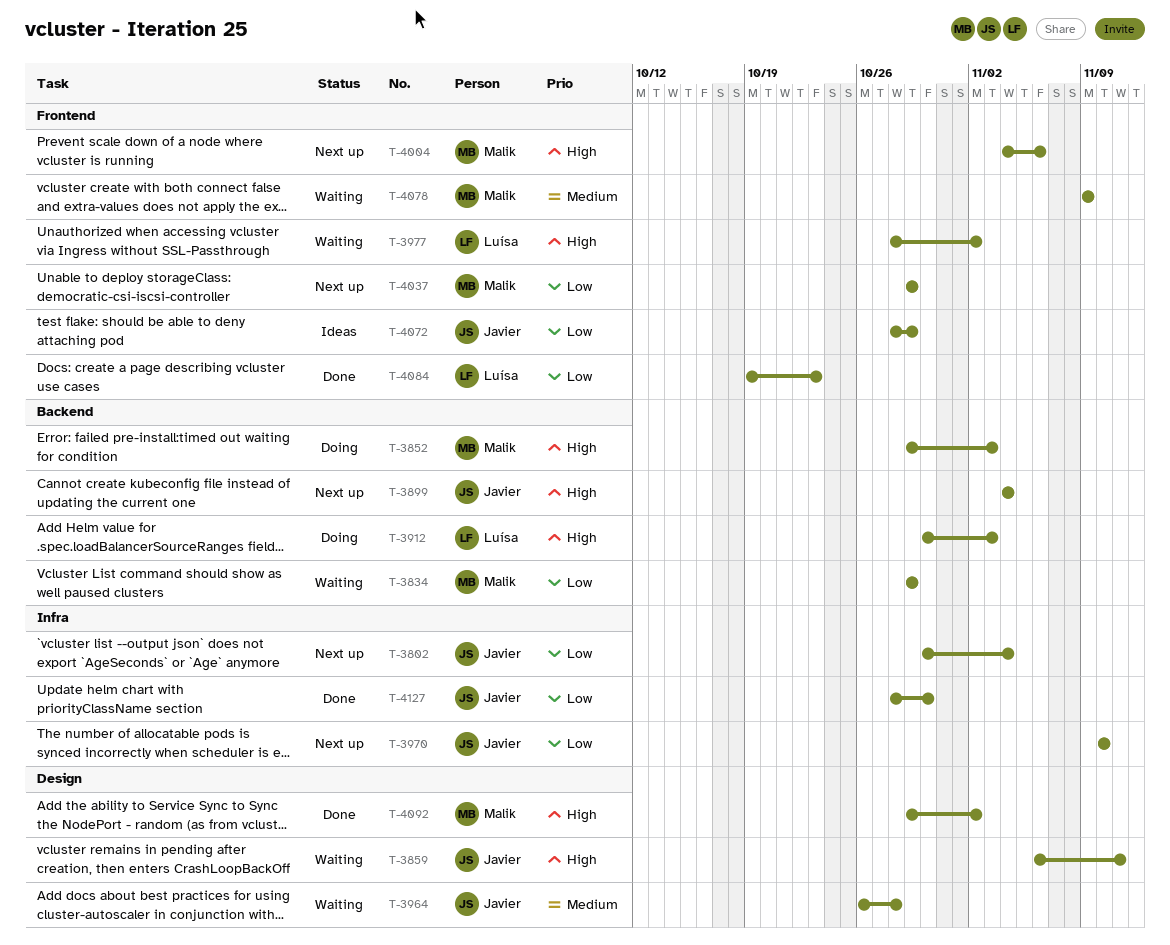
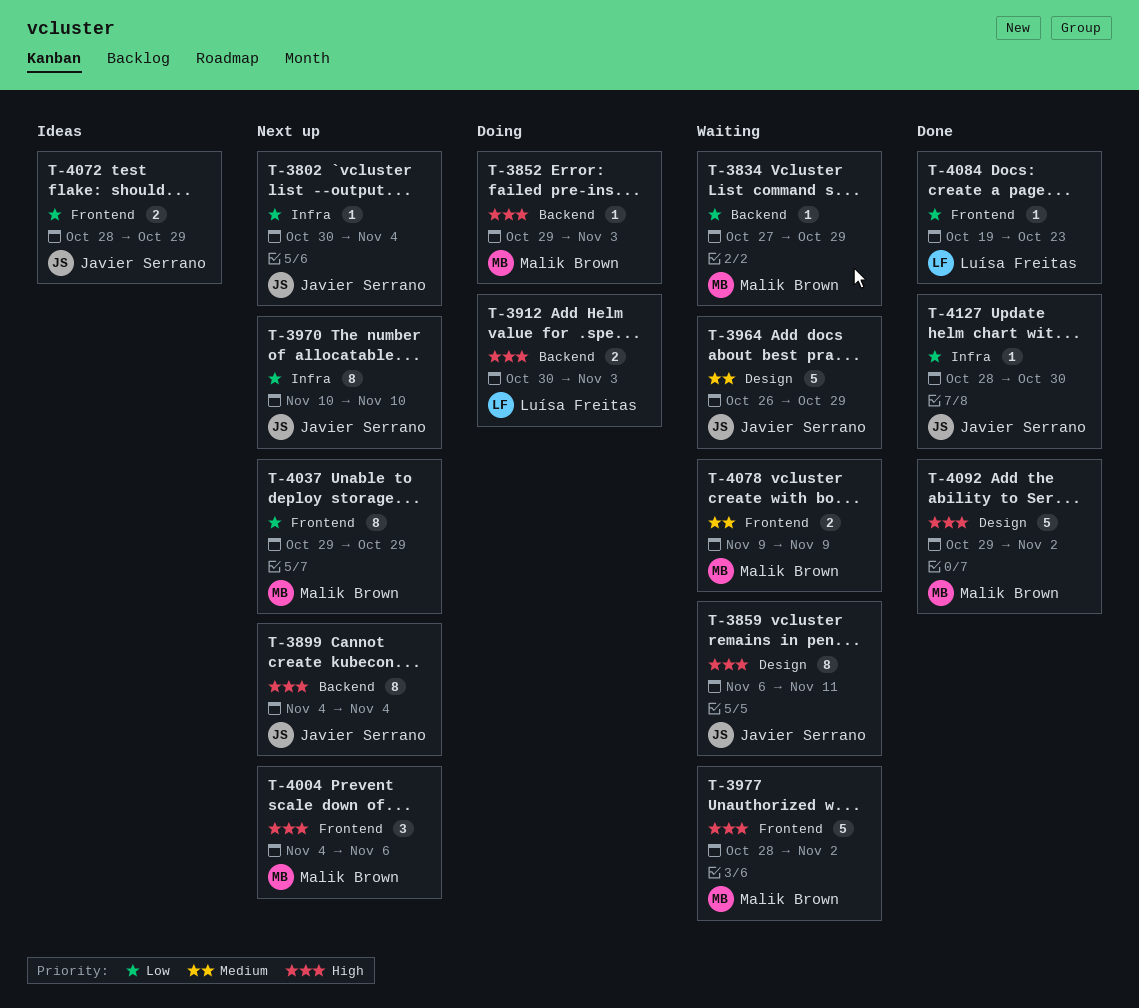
T-3834, start: Oct 29 -> Oct 27
T-3964, due: Oct 28 -> Oct 29
T-3977, owner: Luísa Freitas -> Malik Brown

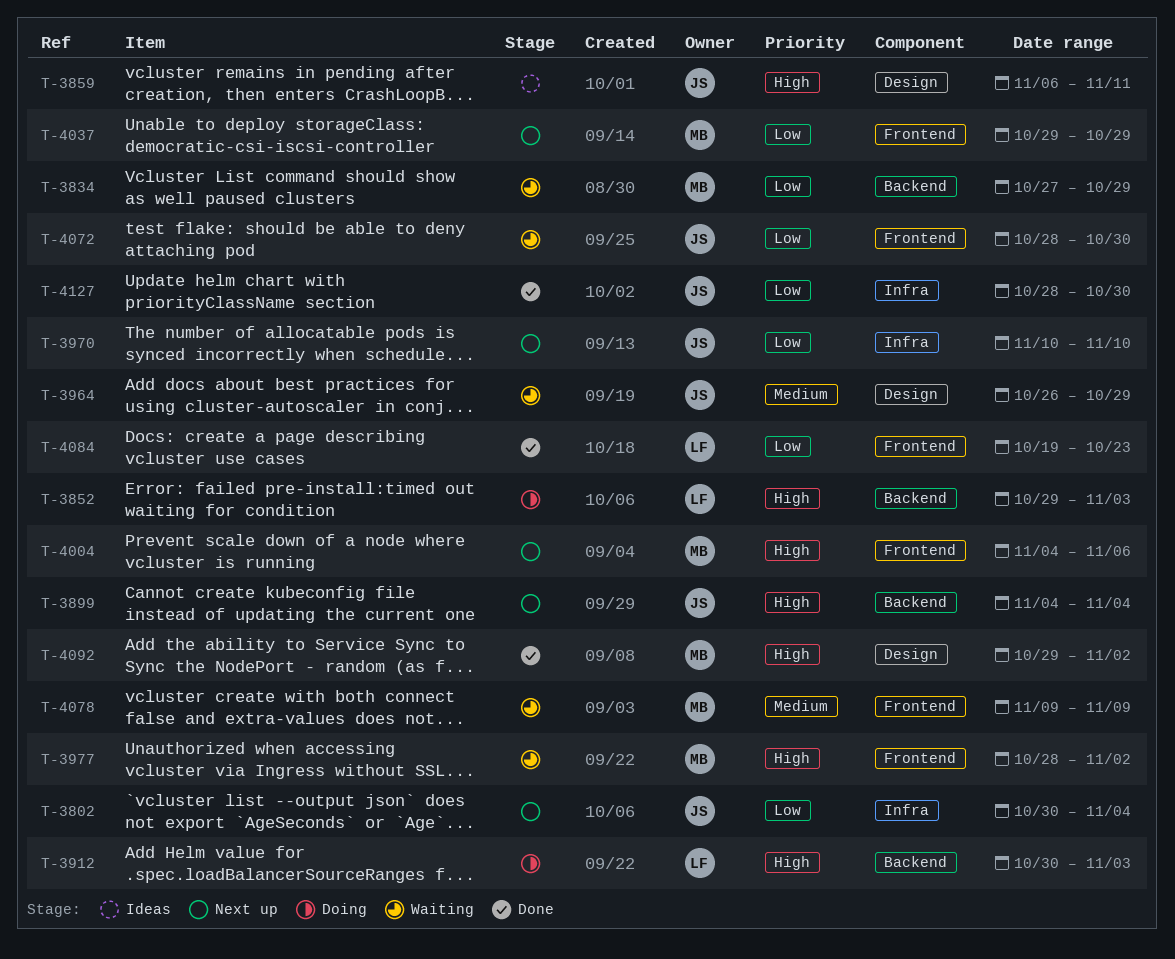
T-3852, owner: Malik Brown -> Luísa Freitas
T-3859, status: Waiting -> Ideas
T-4072, status: Ideas -> Waiting
T-4072, due: Oct 29 -> Oct 30

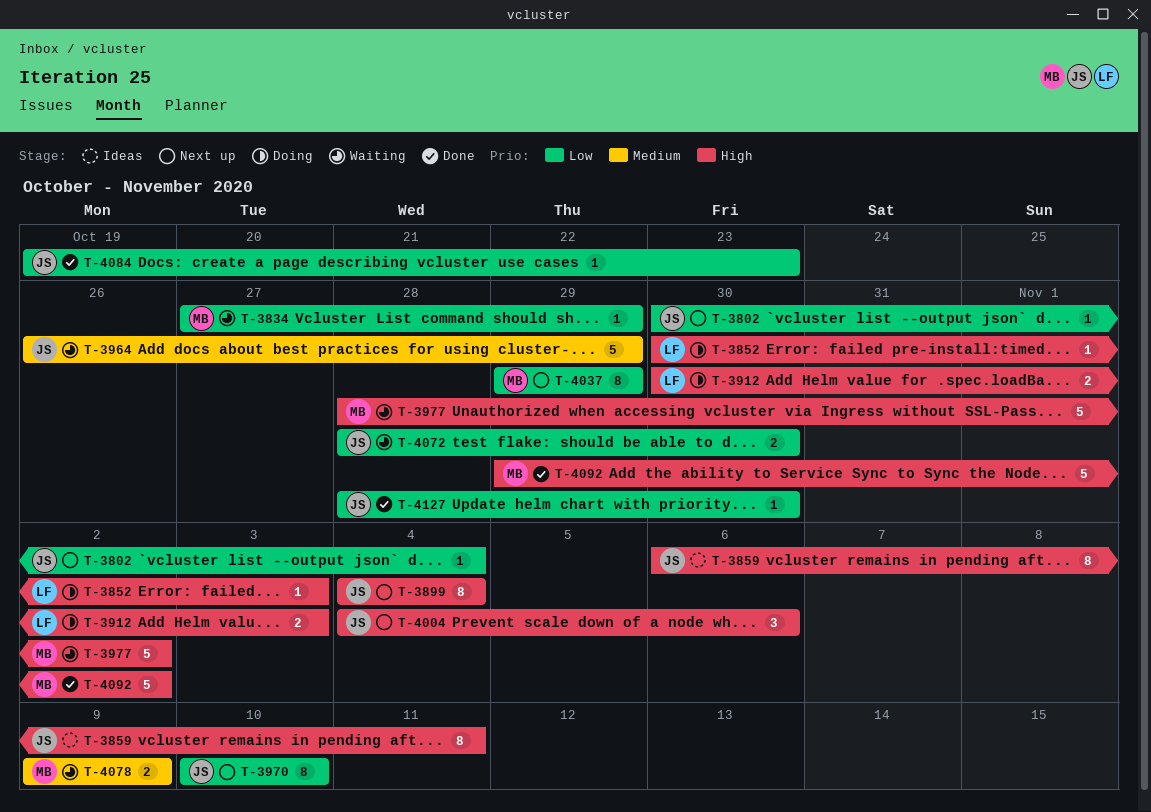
T-3852, start: Oct 29 -> Oct 30
T-4004, owner: MB -> JS
T-4084, owner: LF -> JS

